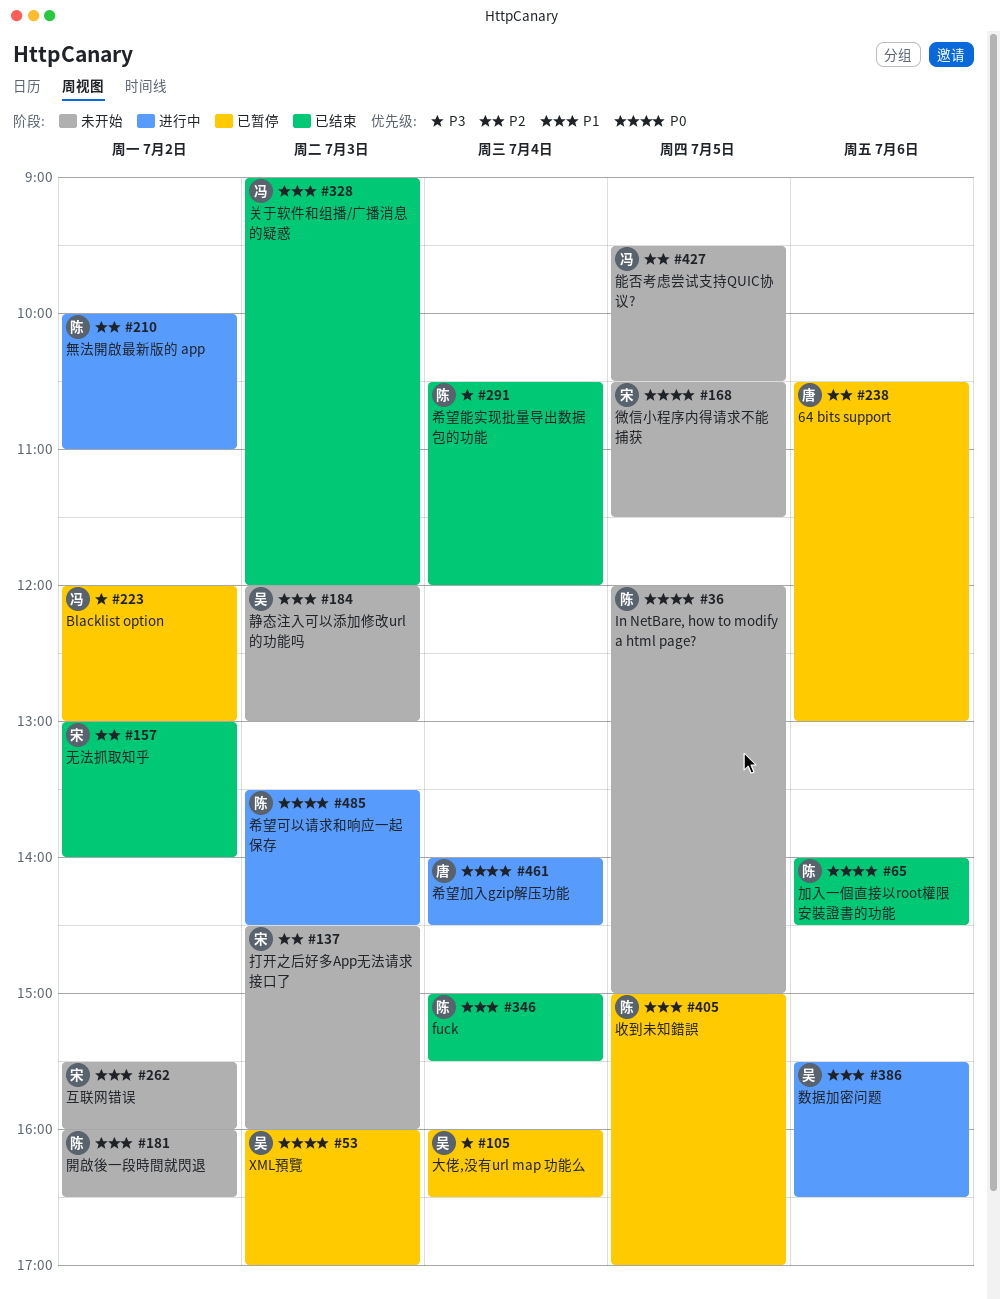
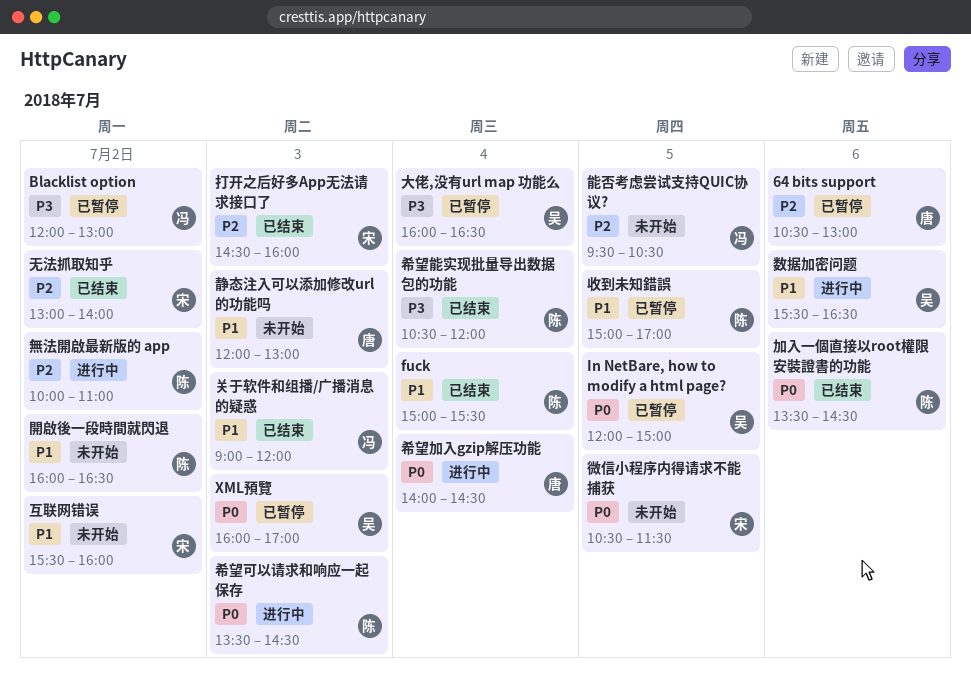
In NetBare, how to modify a html page?, status: 未开始 -> 已暂停
In NetBare, how to modify a html page?, owner: 陈 -> 吴
加入一個直接以root權限安裝證書的功能, begins: 14:00 -> 13:30
打开之后好多App无法请求接口了, status: 未开始 -> 已结束
静态注入可以添加修改url的功能吗, owner: 吴 -> 唐

